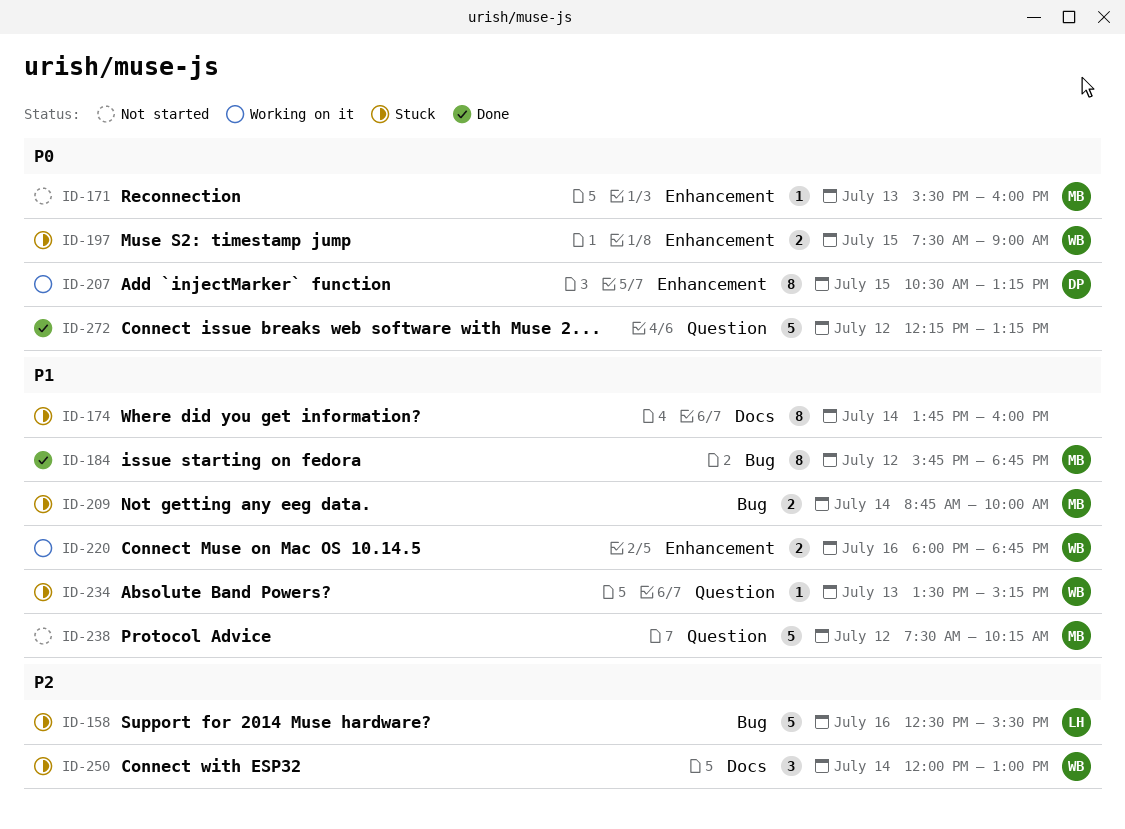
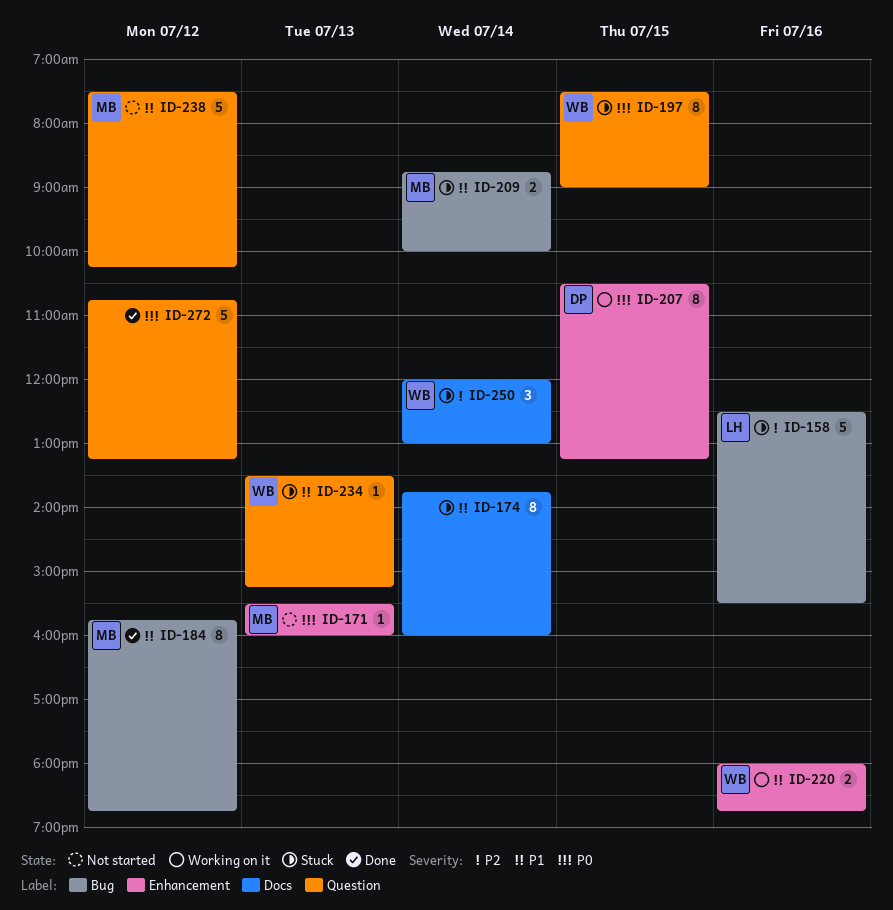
ID-197, label: Enhancement -> Question
ID-197, estimate: 2 -> 8
ID-272, begins: 12:15 -> 10:45

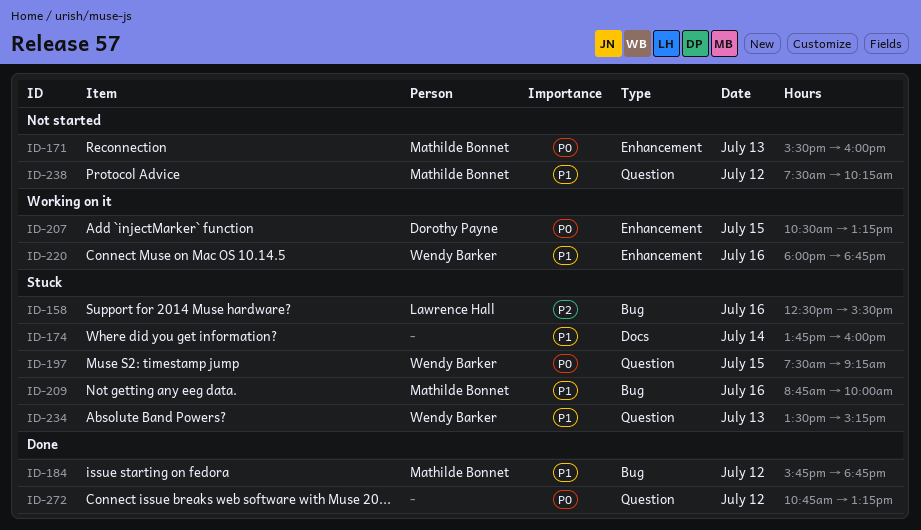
ID-197, ends: 09:00 -> 09:15
ID-209, day: Jul 14 -> Jul 16
ID-250: present -> none

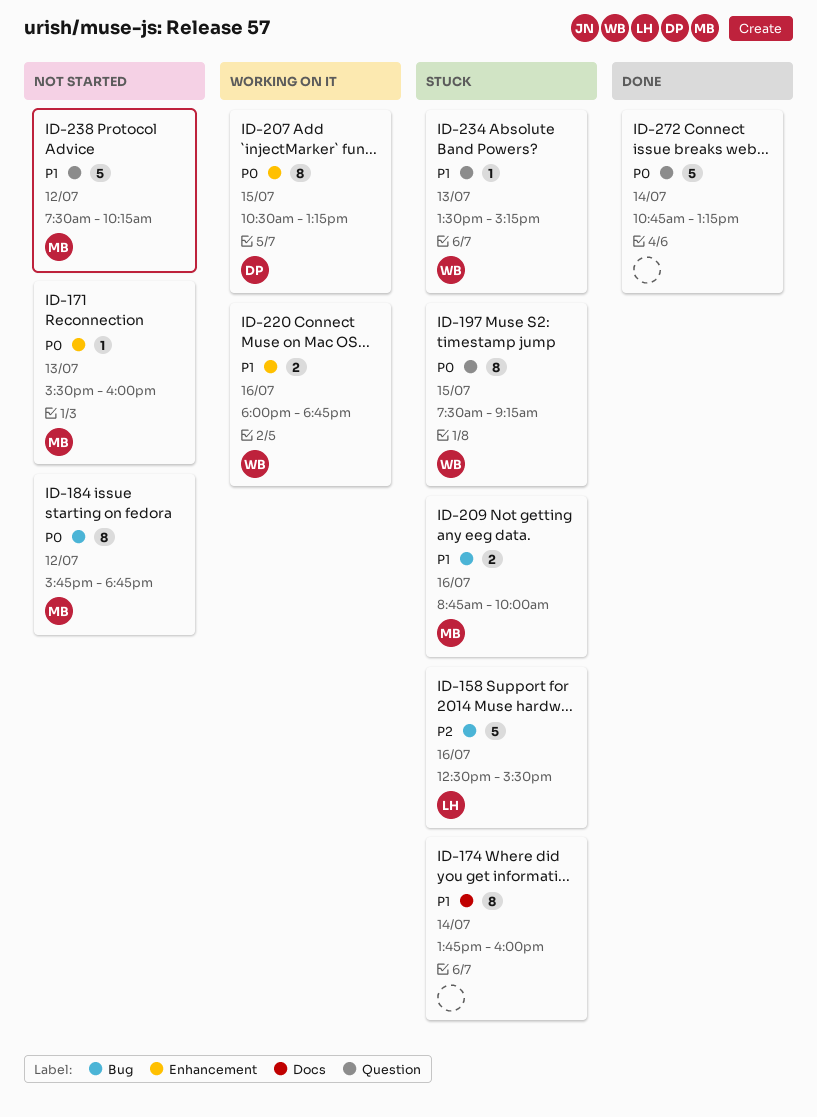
ID-184, status: Done -> Not started
ID-184, priority: P1 -> P0
ID-272, day: Jul 12 -> Jul 14

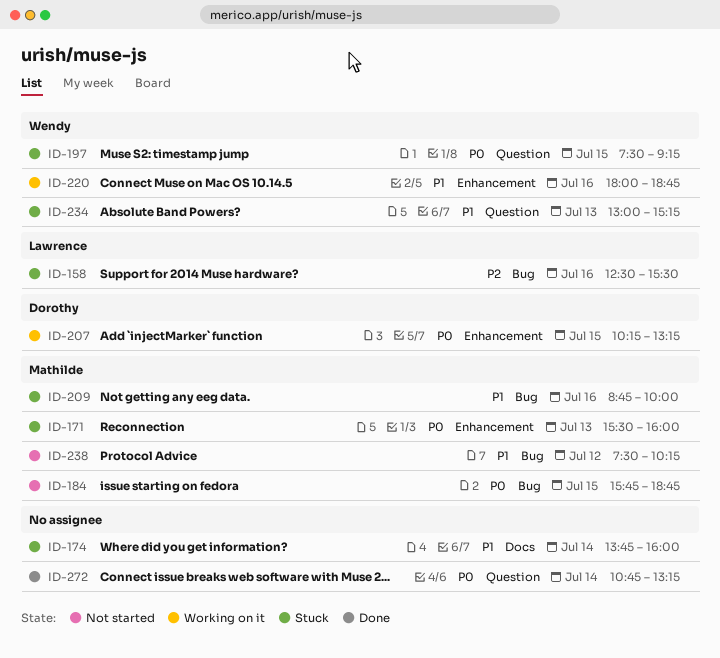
ID-171, status: Not started -> Stuck
ID-184, day: Jul 12 -> Jul 15
ID-207, begins: 10:30 -> 10:15
ID-234, begins: 13:30 -> 13:00
ID-238, label: Question -> Bug

